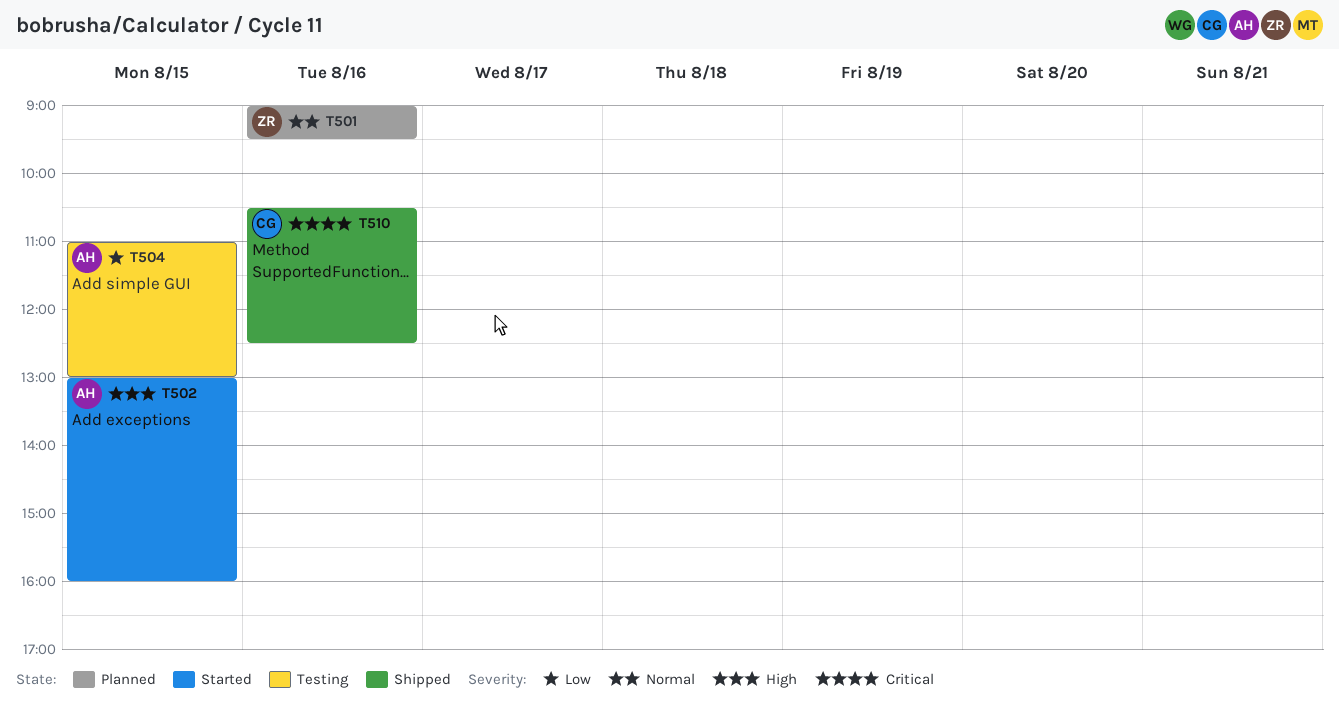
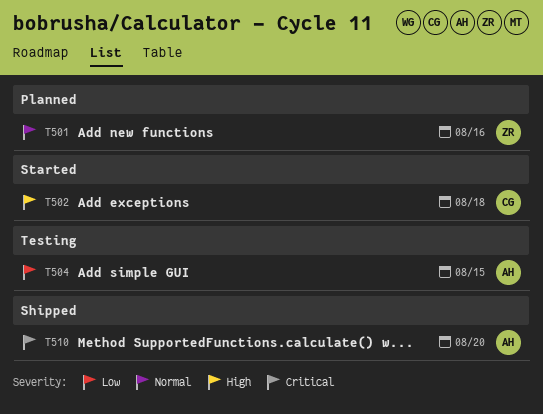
T502, owner: AH -> CG
T502, day: Aug 15 -> Aug 18
T510, owner: CG -> AH
T510, day: Aug 16 -> Aug 20

